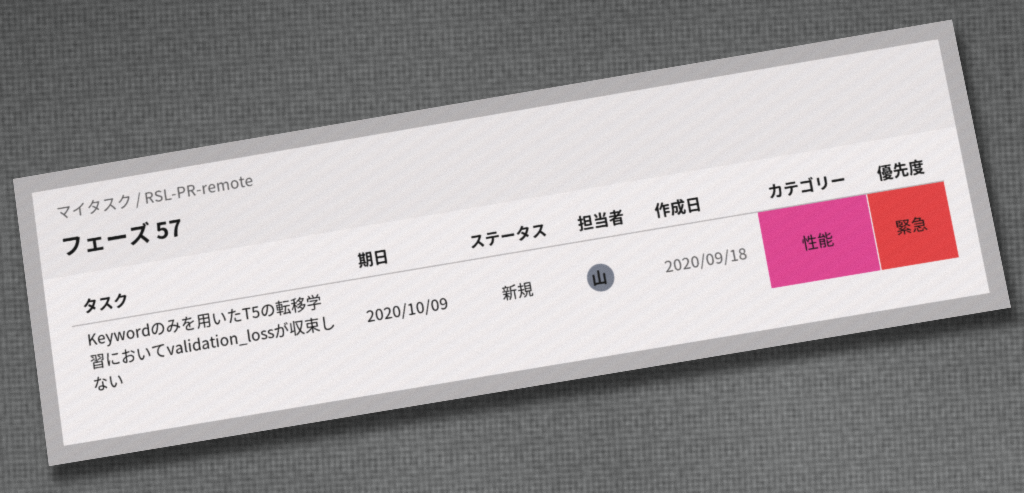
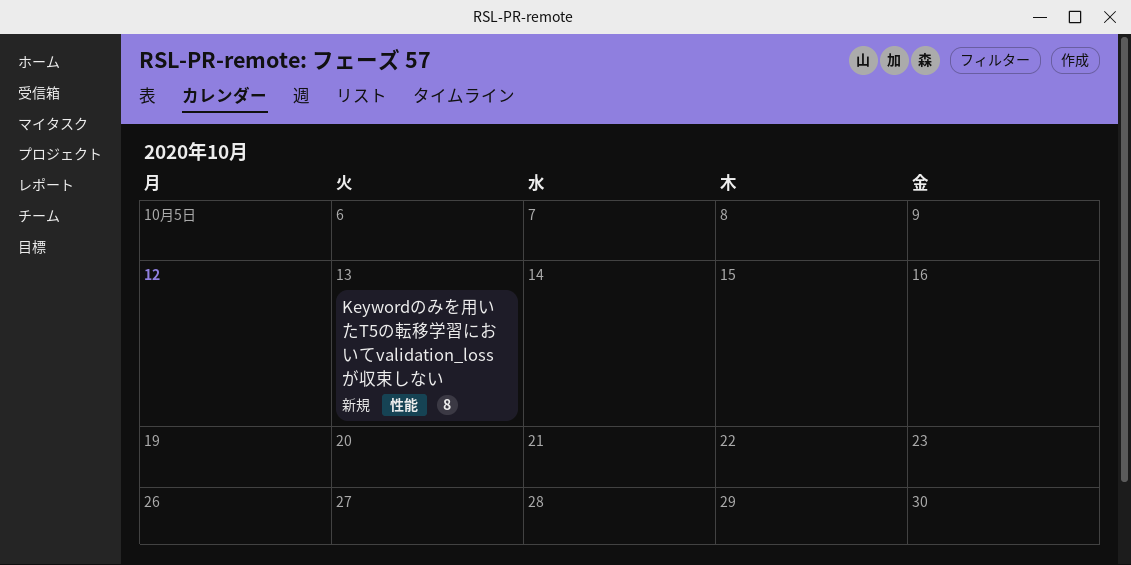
Keywordのみを用いたT5の転移学習においてvalidation_lossが収束しない, due: Oct 9 -> Oct 13

